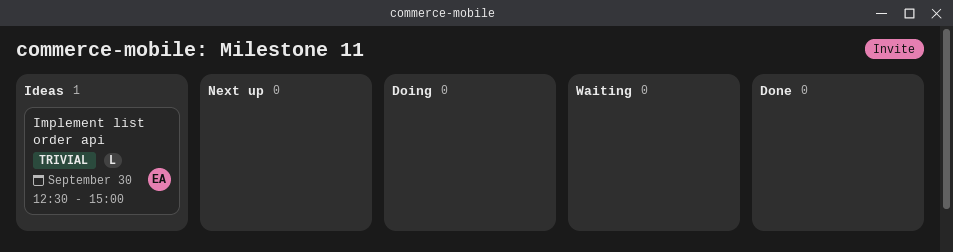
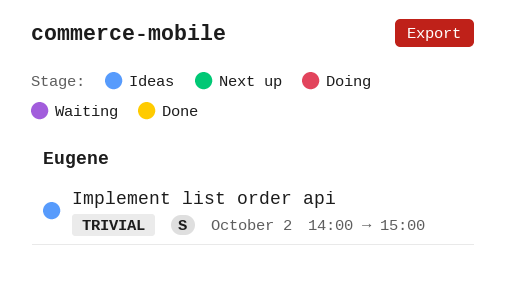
Implement list order api, estimate: L -> S
Implement list order api, day: Sep 30 -> Oct 2
Implement list order api, begins: 12:30 -> 14:00

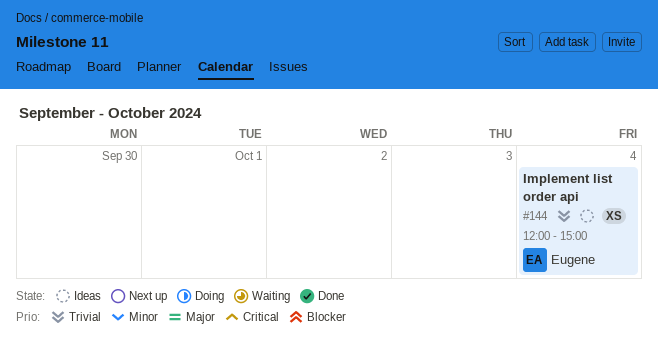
Implement list order api, estimate: S -> XS
Implement list order api, day: Oct 2 -> Oct 4
Implement list order api, begins: 14:00 -> 12:00

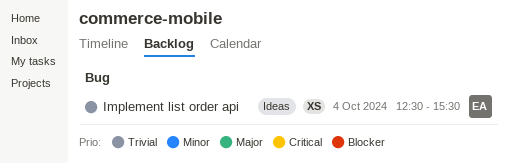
Implement list order api, begins: 12:00 -> 12:30
Implement list order api, ends: 15:00 -> 15:30

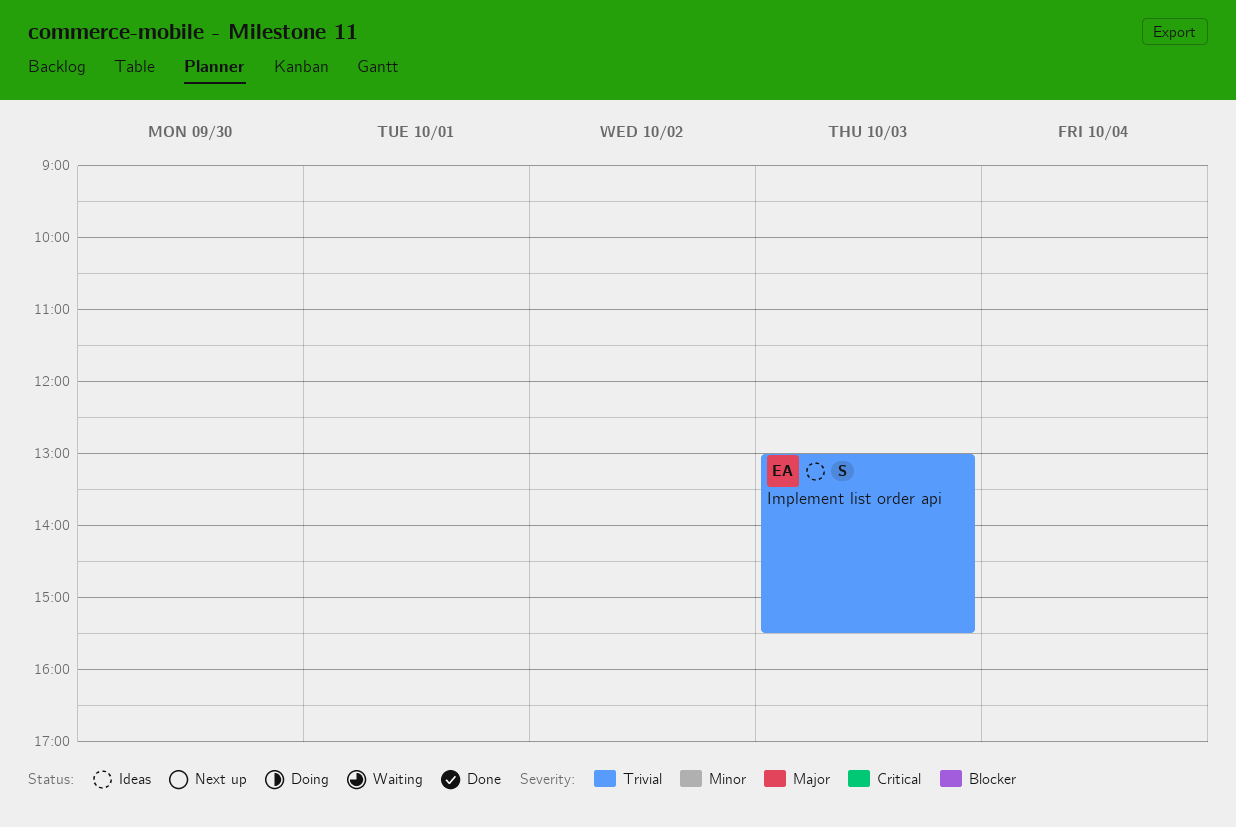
Implement list order api, estimate: XS -> S
Implement list order api, day: Oct 4 -> Oct 3
Implement list order api, begins: 12:30 -> 13:00

